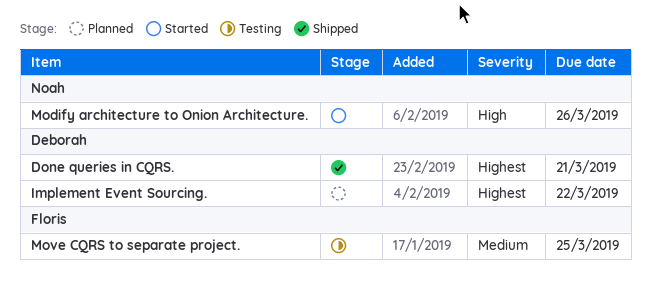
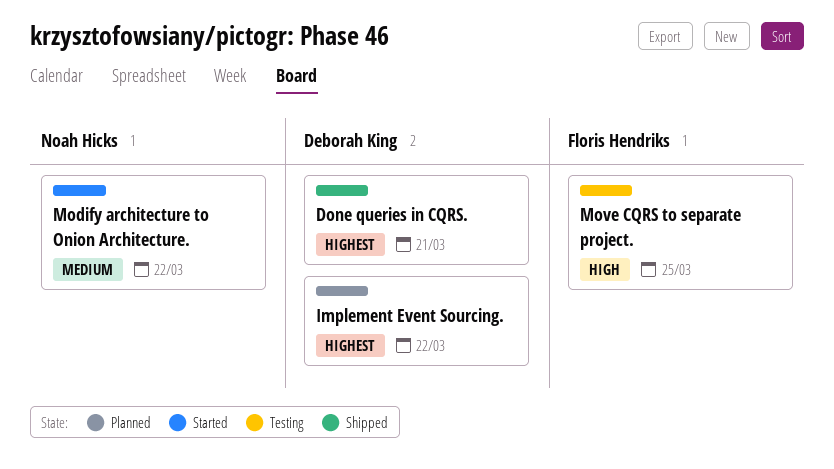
Modify architecture to Onion Architecture., priority: High -> Medium
Modify architecture to Onion Architecture., due: Mar 26 -> Mar 22
Move CQRS to separate project., priority: Medium -> High

